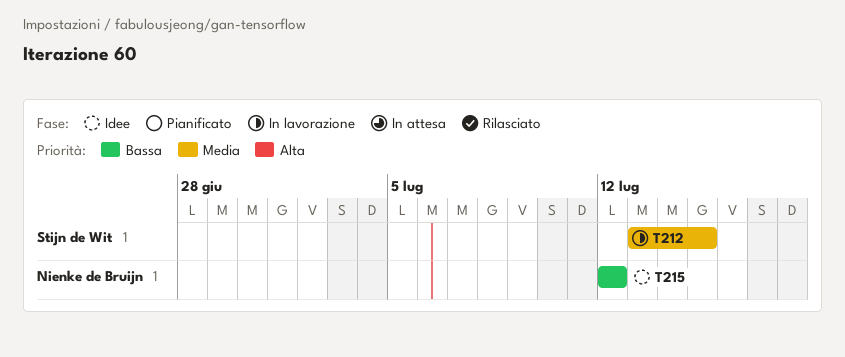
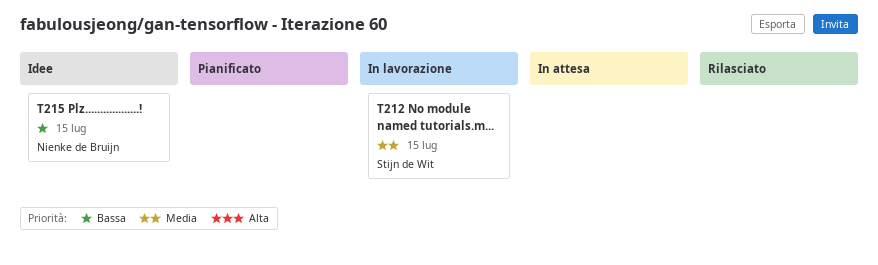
T215, due: Jul 12 -> Jul 15

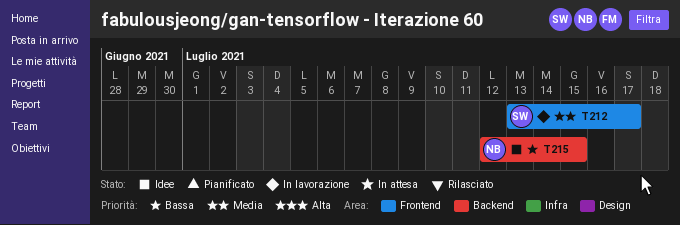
T212, due: Jul 15 -> Jul 17

